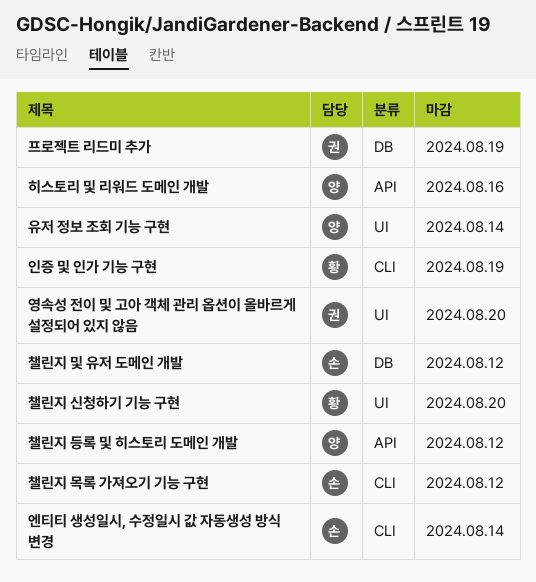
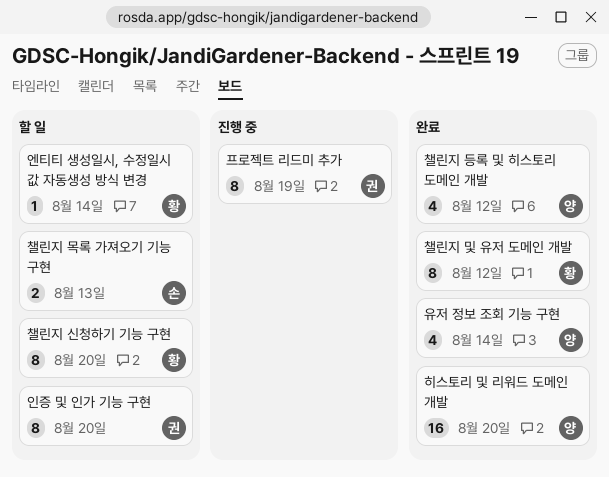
엔티티 생성일시, 수정일시 값 자동생성 방식 변경, owner: 손 -> 황
영속성 전이 및 고아 객체 관리 옵션이 올바르게 설정되어 있지 않음: present -> none
인증 및 인가 기능 구현, owner: 황 -> 권
인증 및 인가 기능 구현, due: Aug 19 -> Aug 20
챌린지 목록 가져오기 기능 구현, due: Aug 12 -> Aug 13
챌린지 및 유저 도메인 개발, owner: 손 -> 황
히스토리 및 리워드 도메인 개발, due: Aug 16 -> Aug 20

